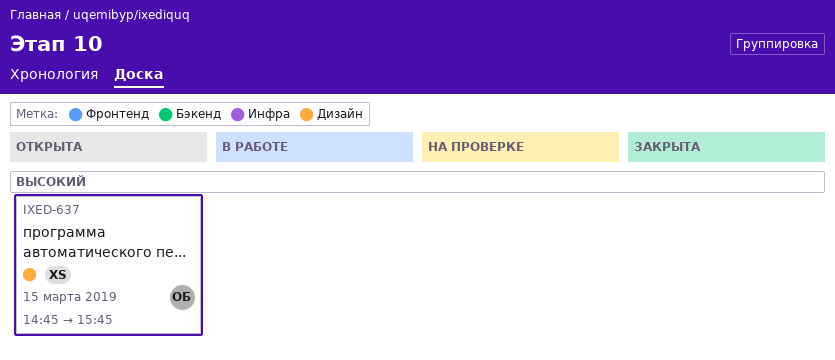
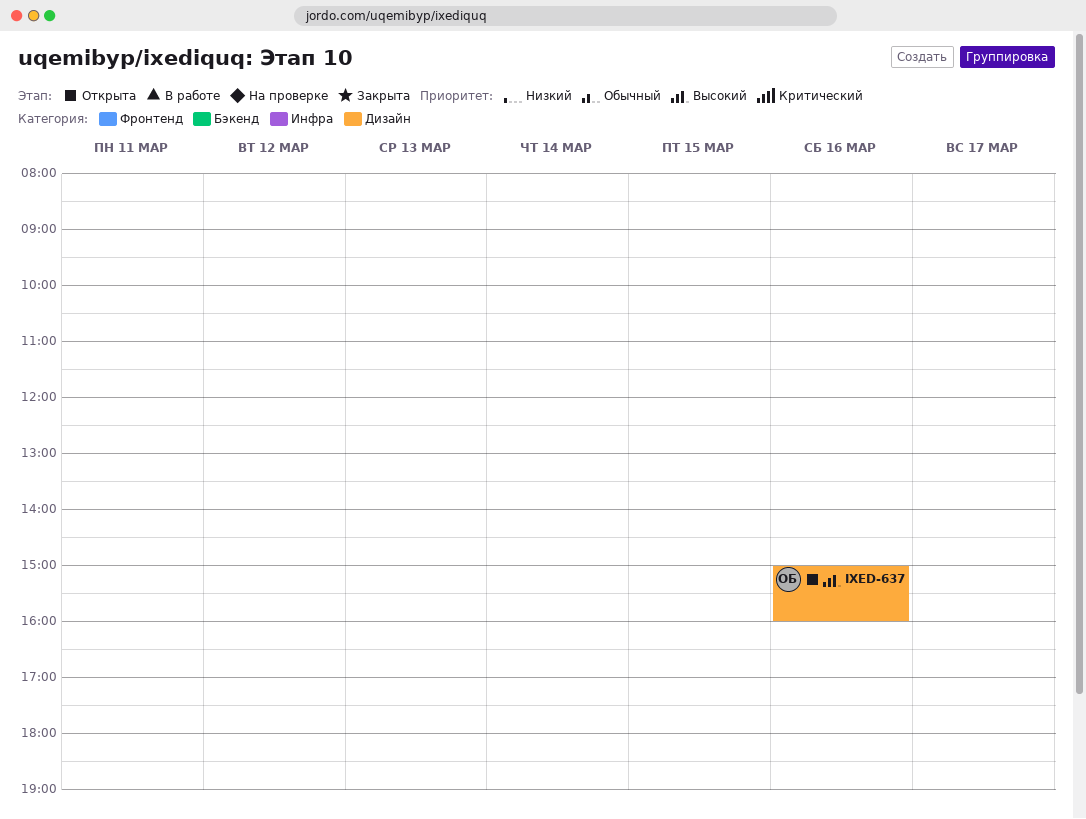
IXED-637, day: Mar 15 -> Mar 16
IXED-637, begins: 14:45 -> 15:00
IXED-637, ends: 15:45 -> 16:00

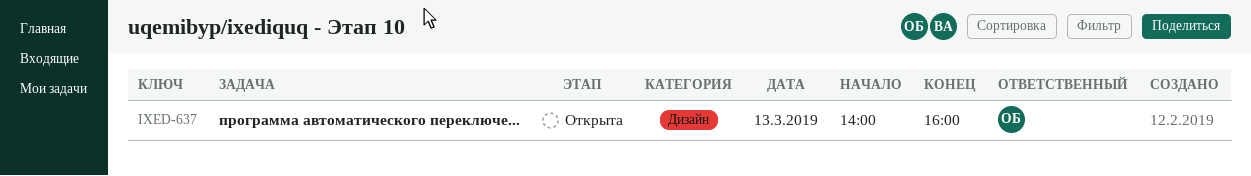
IXED-637, day: Mar 16 -> Mar 13
IXED-637, begins: 15:00 -> 14:00

